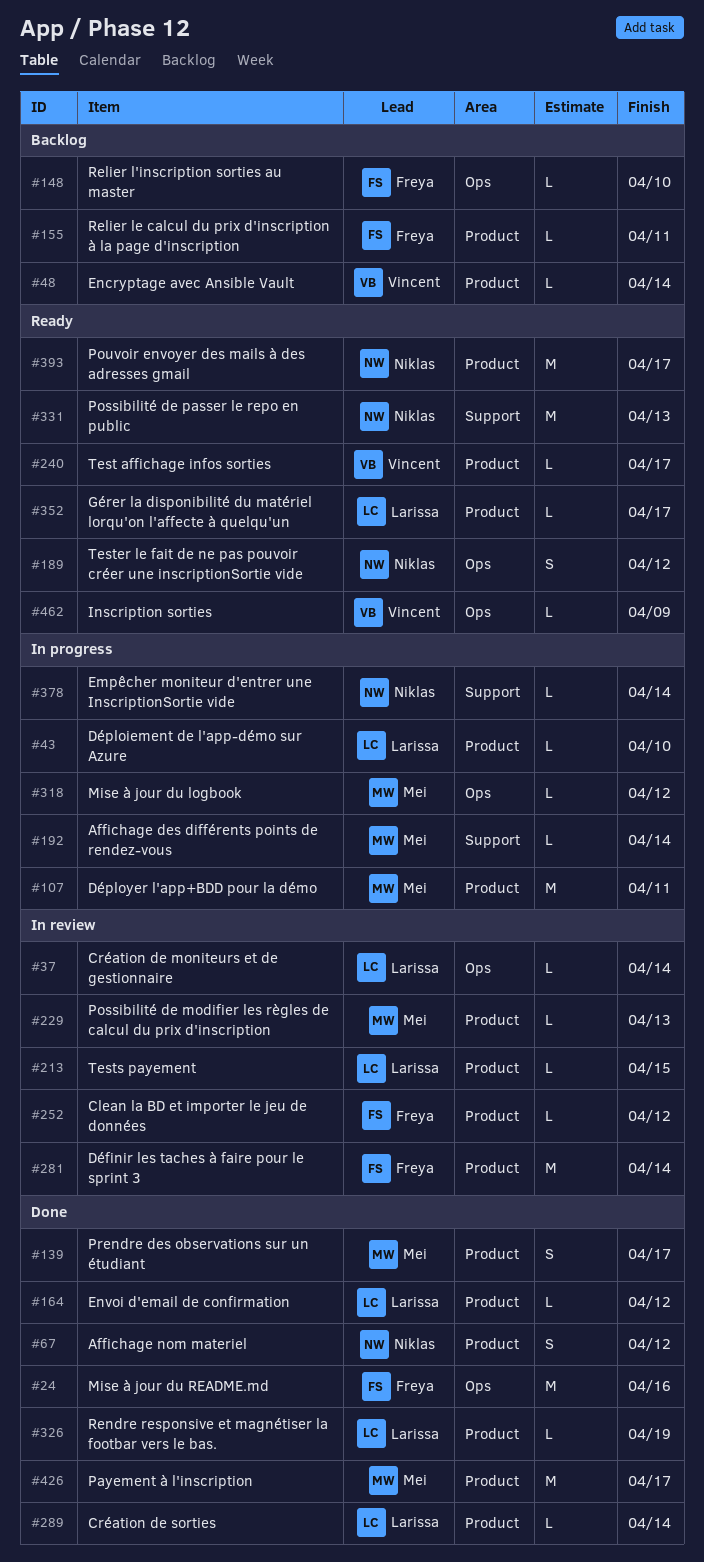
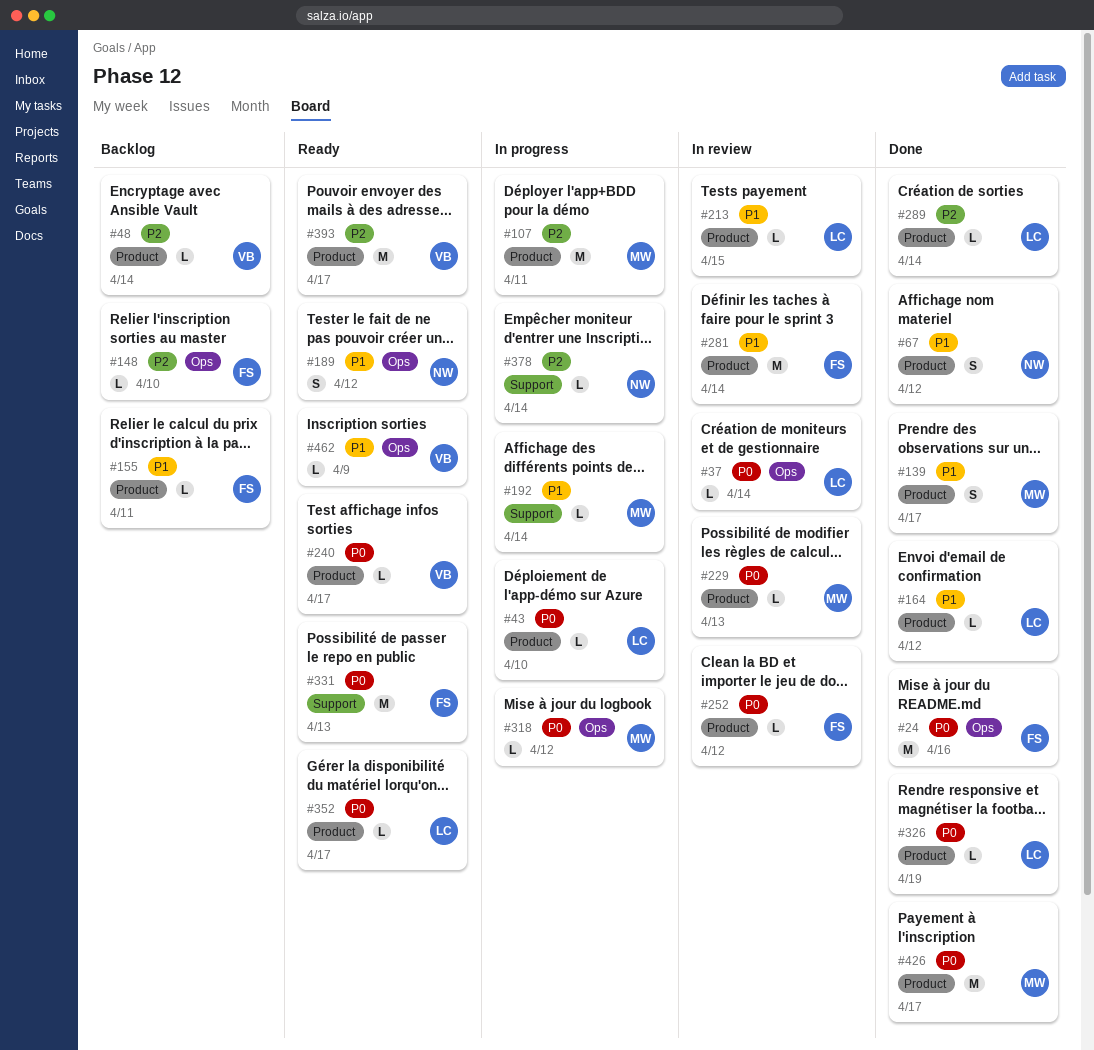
#331, owner: Niklas -> Freya
#393, owner: Niklas -> Vincent

